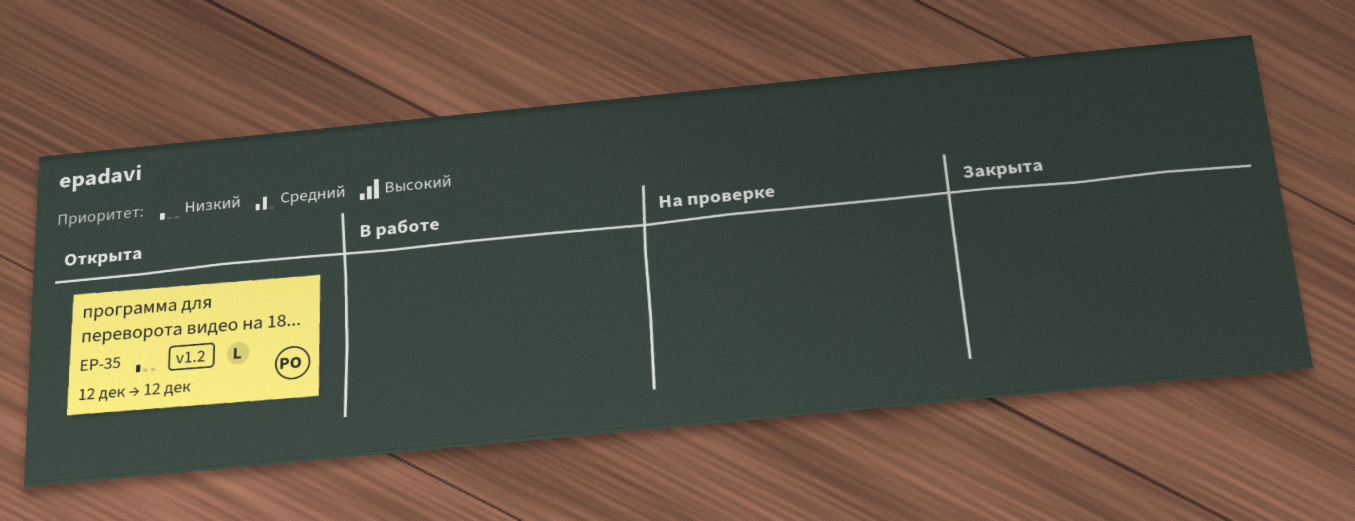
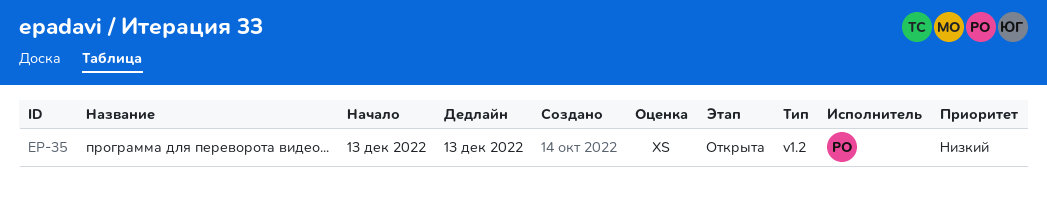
EP-35, estimate: L -> XS
EP-35, start: Dec 12 -> Dec 13
EP-35, due: Dec 12 -> Dec 13

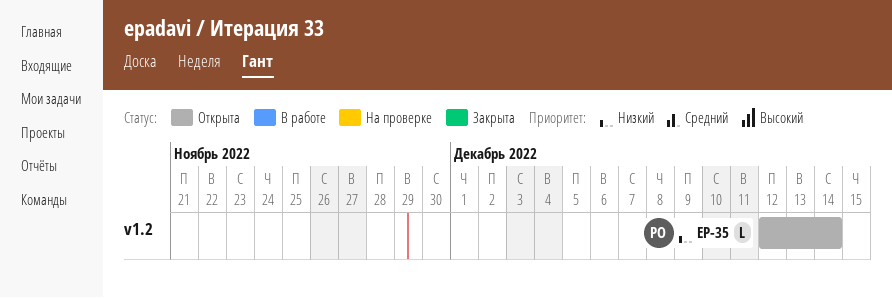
EP-35, estimate: XS -> L
EP-35, start: Dec 13 -> Dec 12
EP-35, due: Dec 13 -> Dec 14

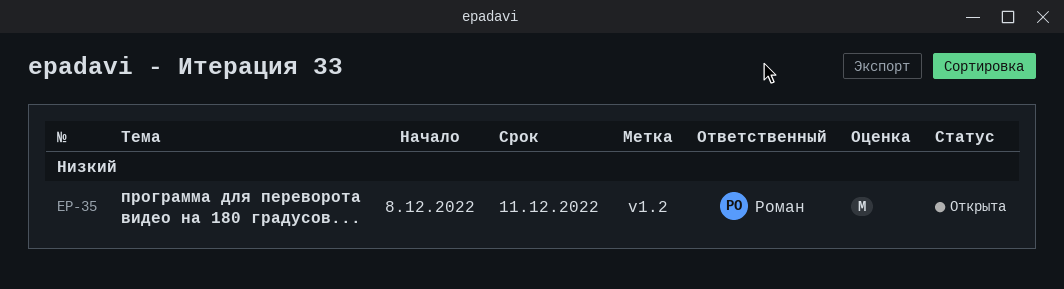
EP-35, estimate: L -> M
EP-35, start: Dec 12 -> Dec 8
EP-35, due: Dec 14 -> Dec 11

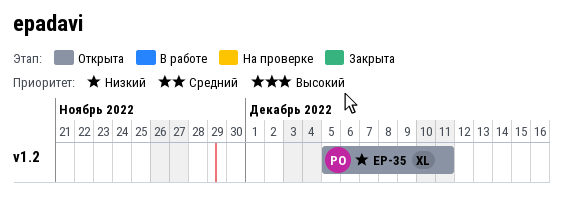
EP-35, estimate: M -> XL
EP-35, start: Dec 8 -> Dec 5

